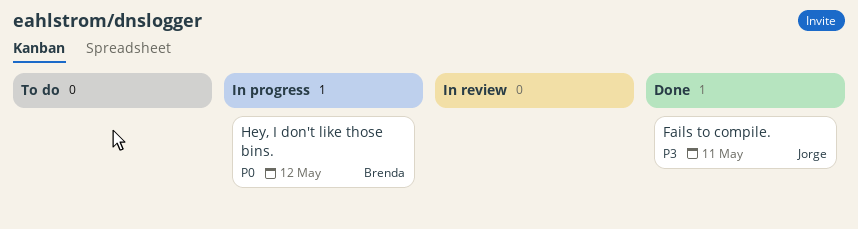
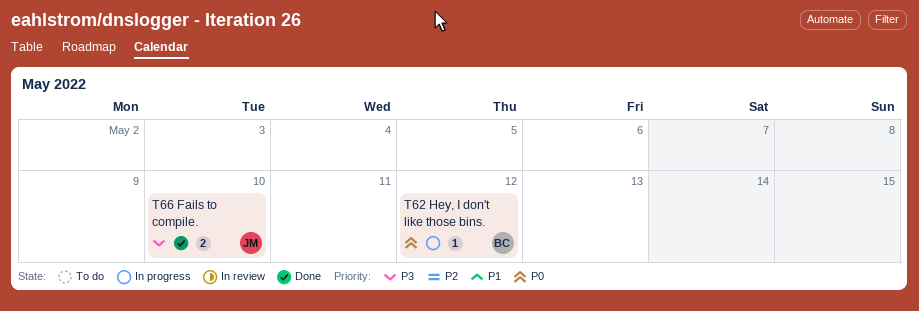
Fails to compile., due: May 11 -> May 10

